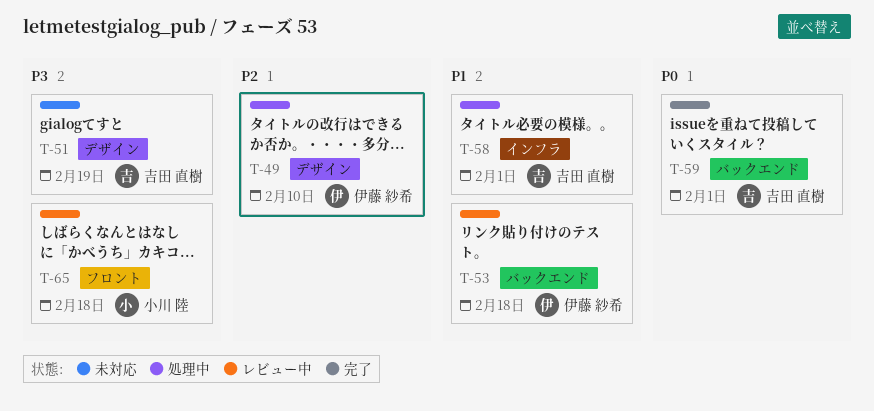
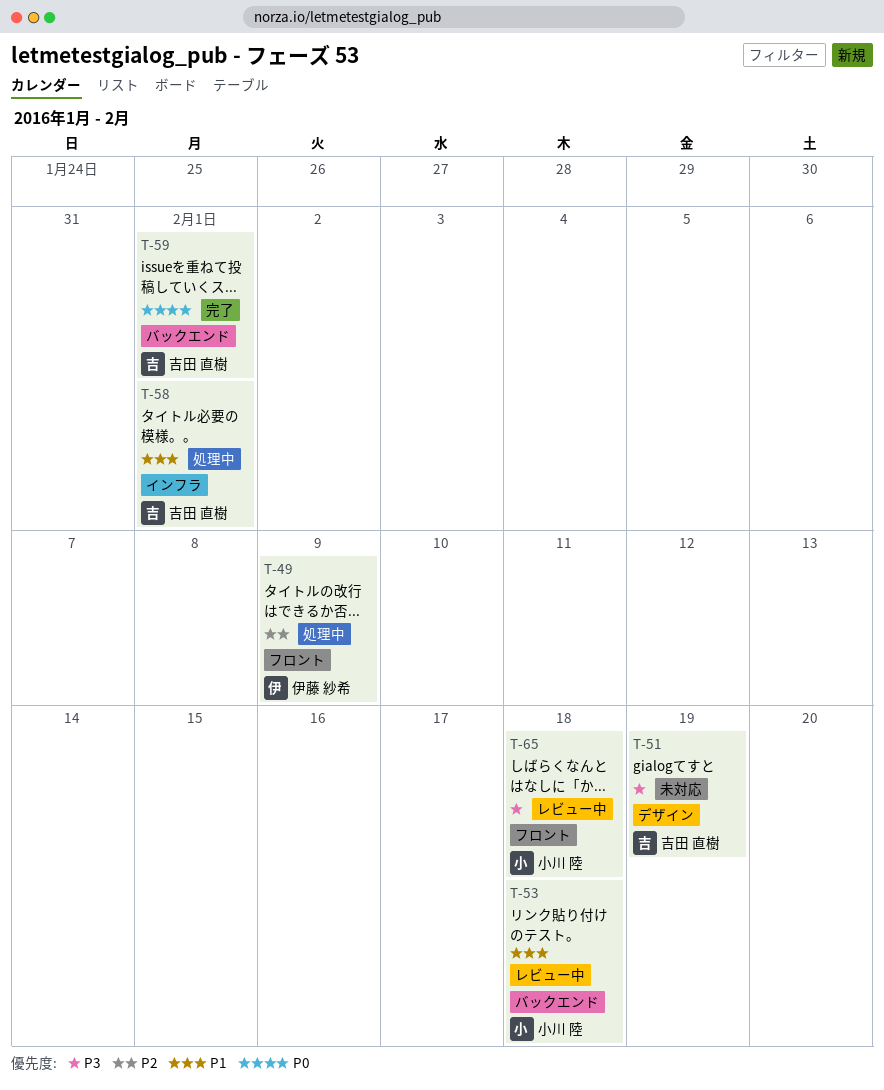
T-49, label: デザイン -> フロント
T-49, due: Feb 10 -> Feb 9
T-53, owner: 伊藤 紗希 -> 小川 陸

